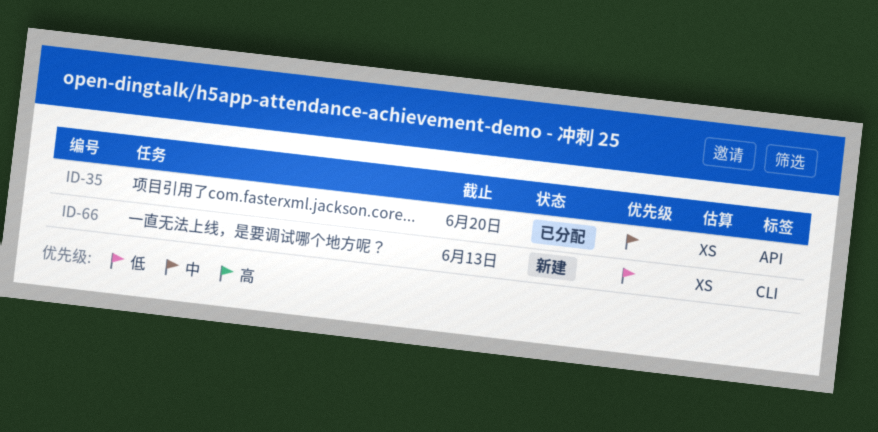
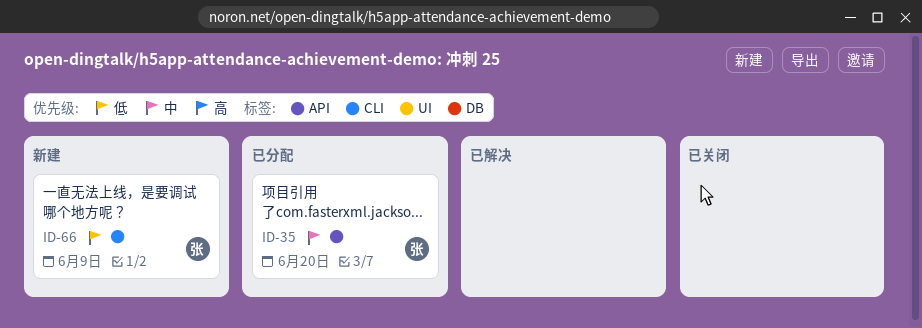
ID-66, due: Jun 13 -> Jun 9

